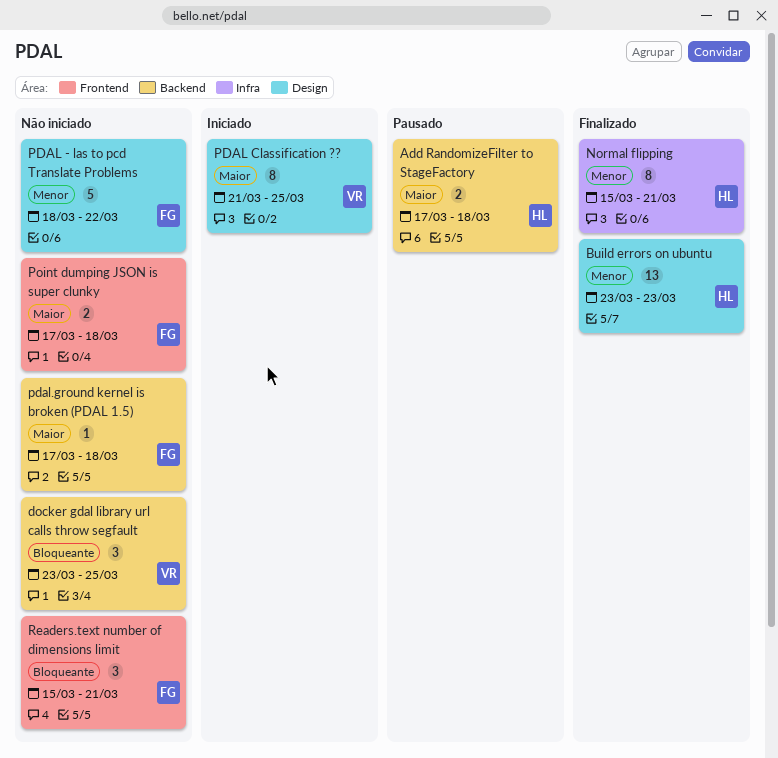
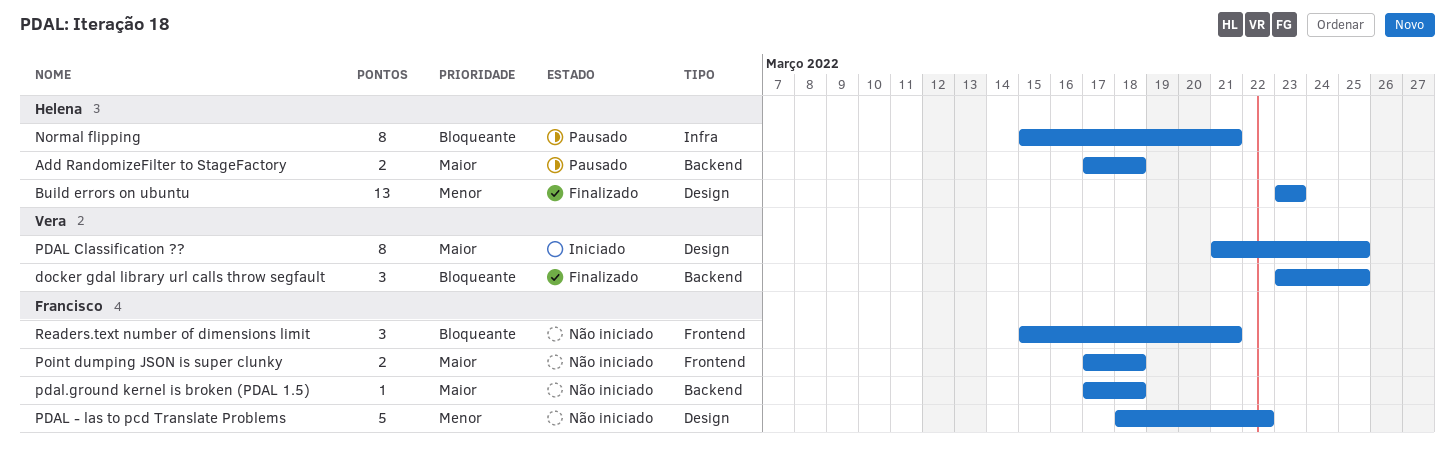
docker gdal library url calls throw segfault, status: Não iniciado -> Finalizado
Normal flipping, status: Finalizado -> Pausado
Normal flipping, priority: Menor -> Bloqueante

